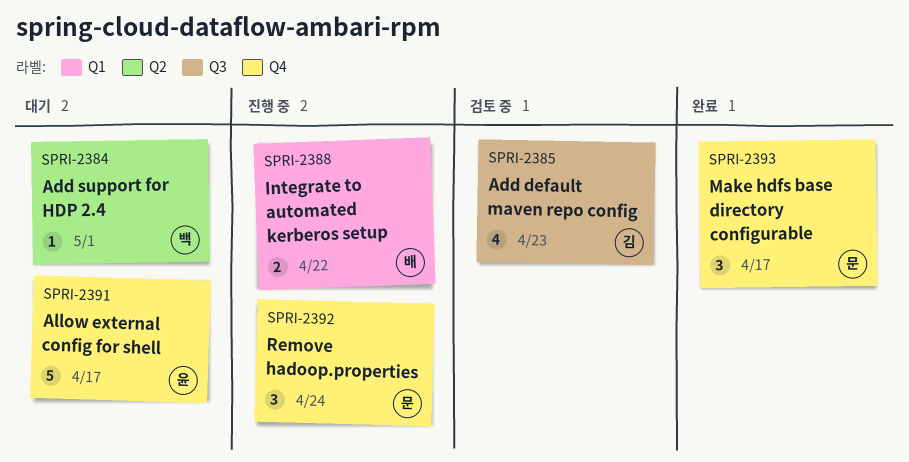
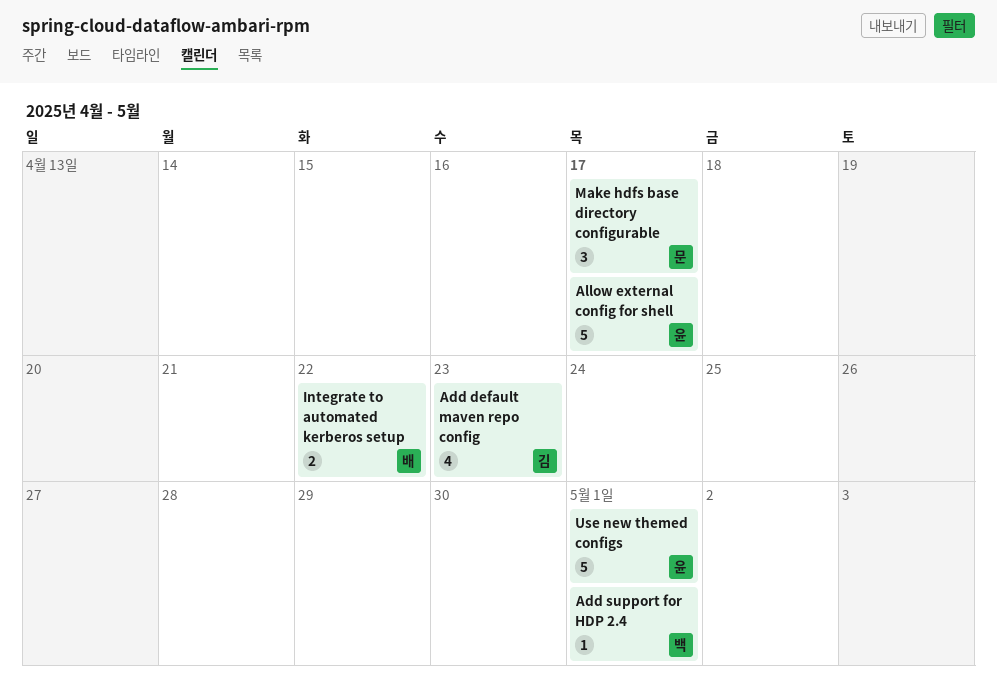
Remove hadoop.properties: present -> none
Use new themed configs: none -> present

